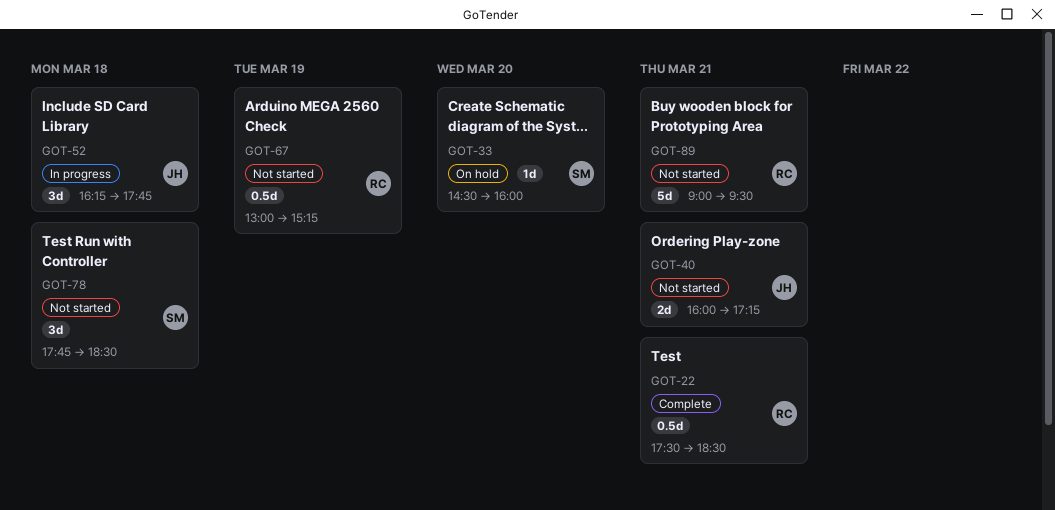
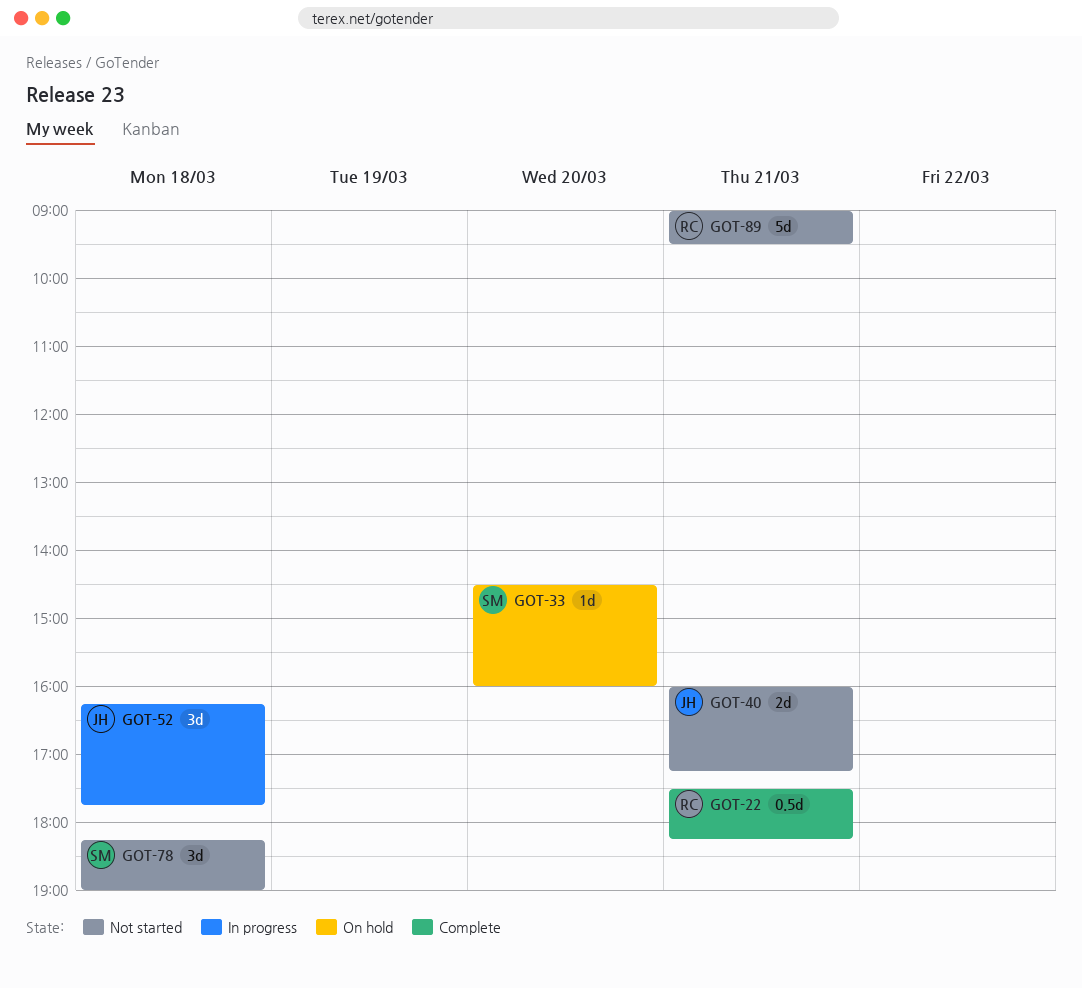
GOT-22, ends: 18:30 -> 18:15
GOT-67: present -> none
GOT-78, begins: 17:45 -> 18:15
GOT-78, ends: 18:30 -> 19:00

